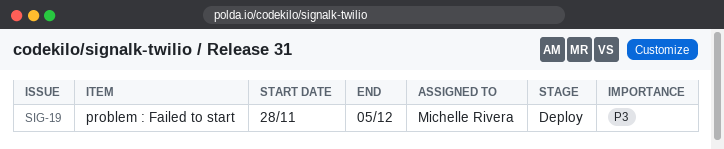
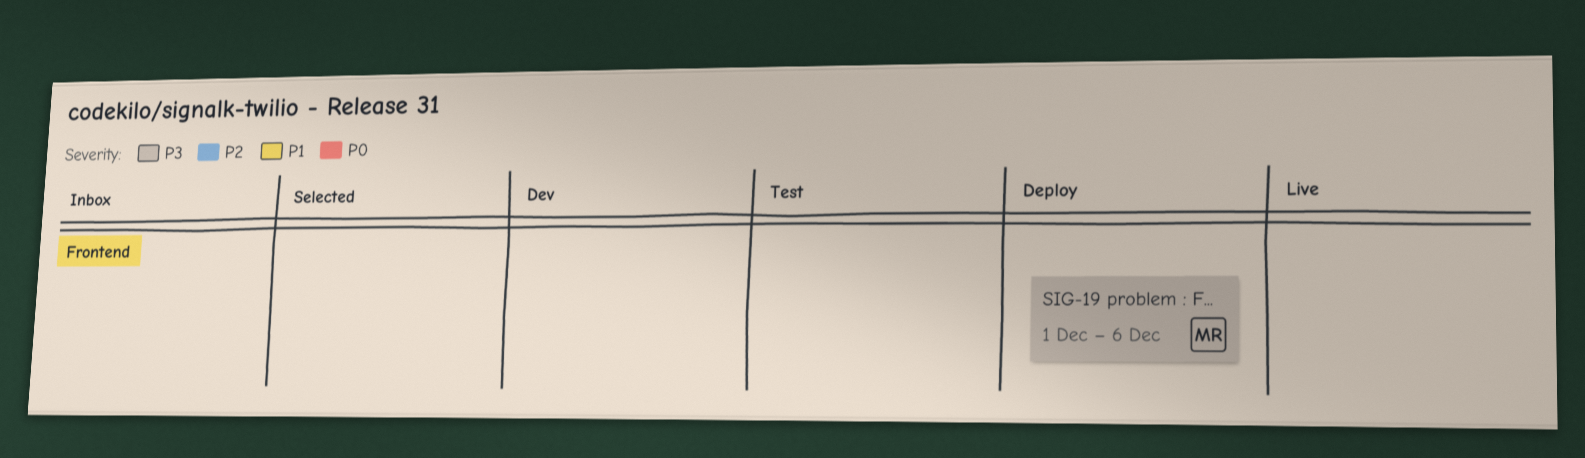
SIG-19, start: Nov 28 -> Dec 1
SIG-19, due: Dec 5 -> Dec 6

